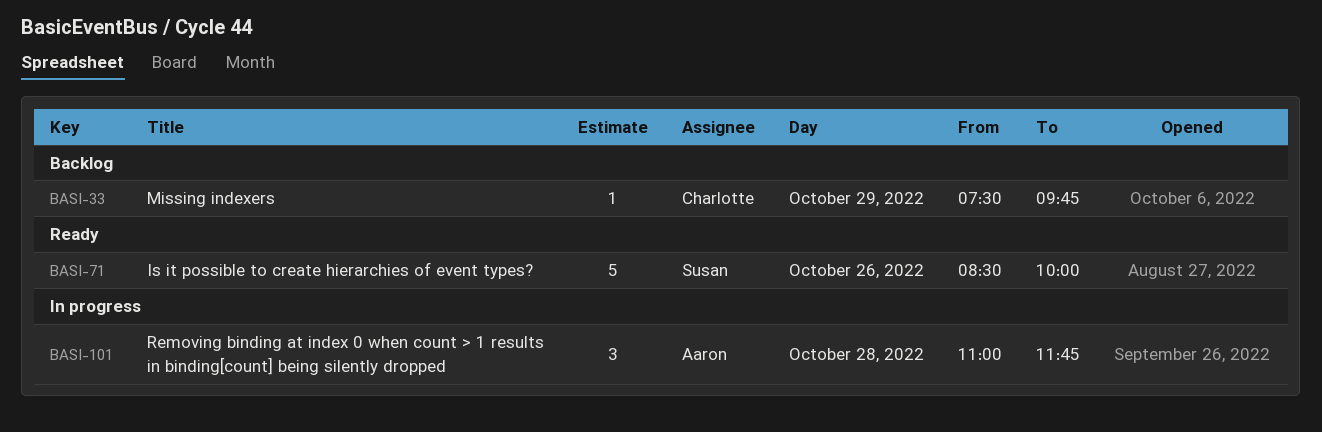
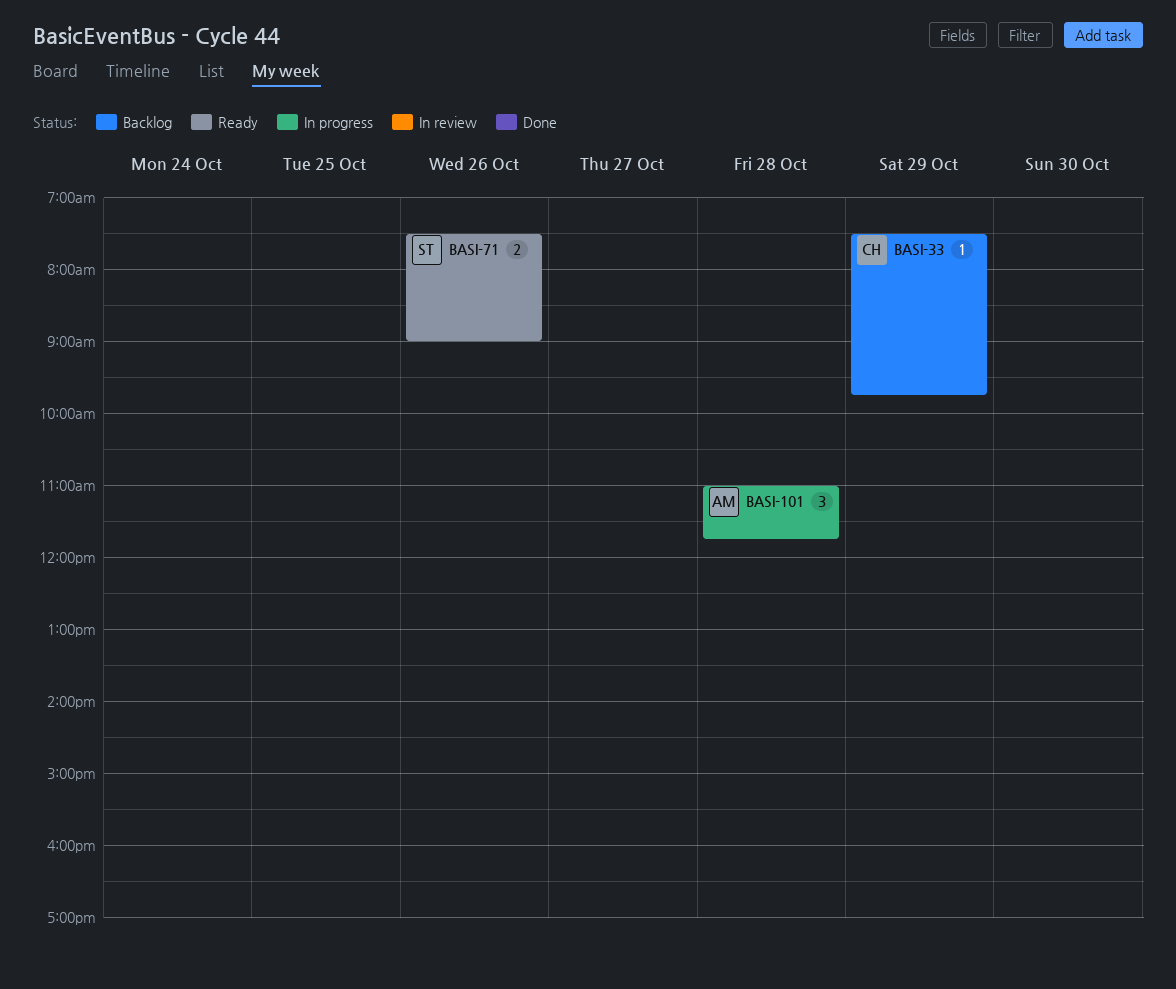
BASI-71, estimate: 5 -> 2
BASI-71, begins: 08:30 -> 07:30
BASI-71, ends: 10:00 -> 09:00

